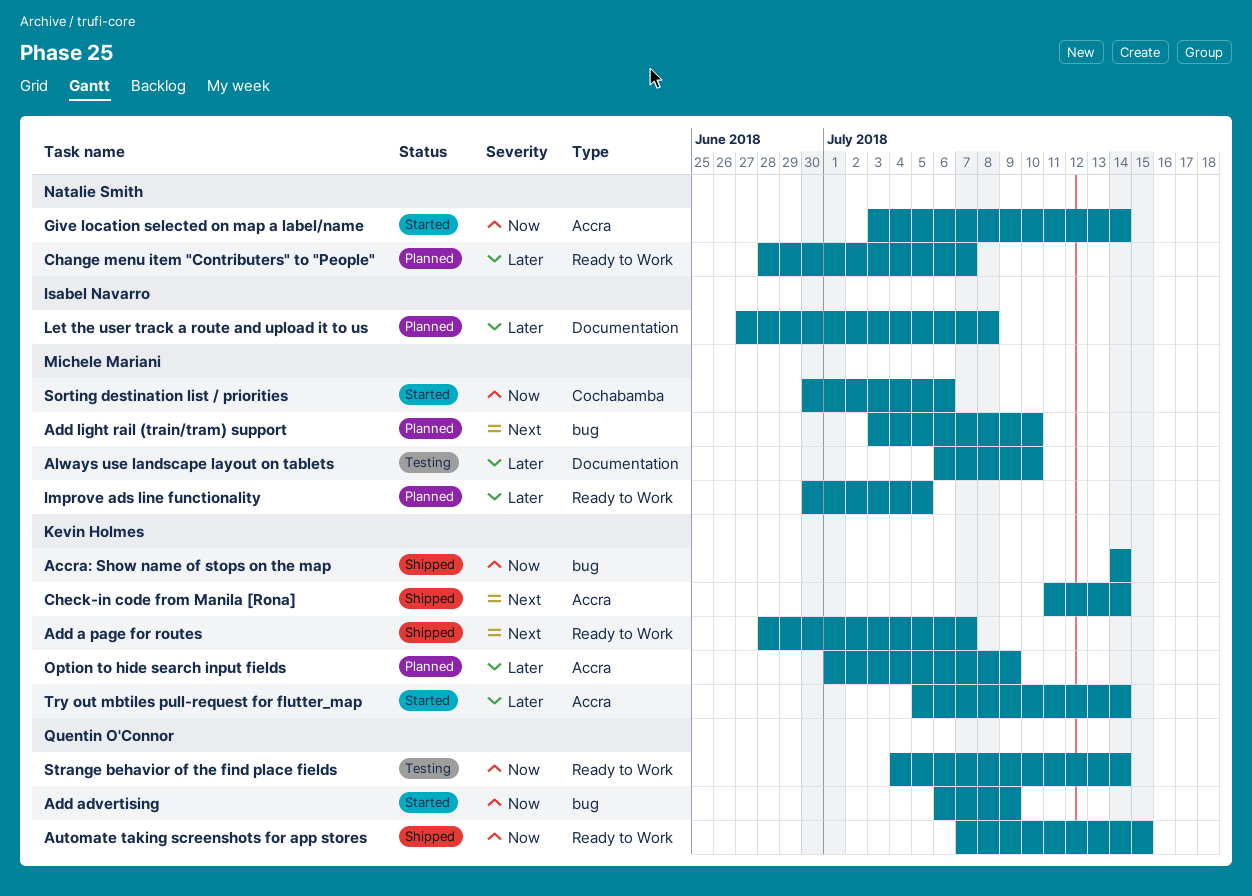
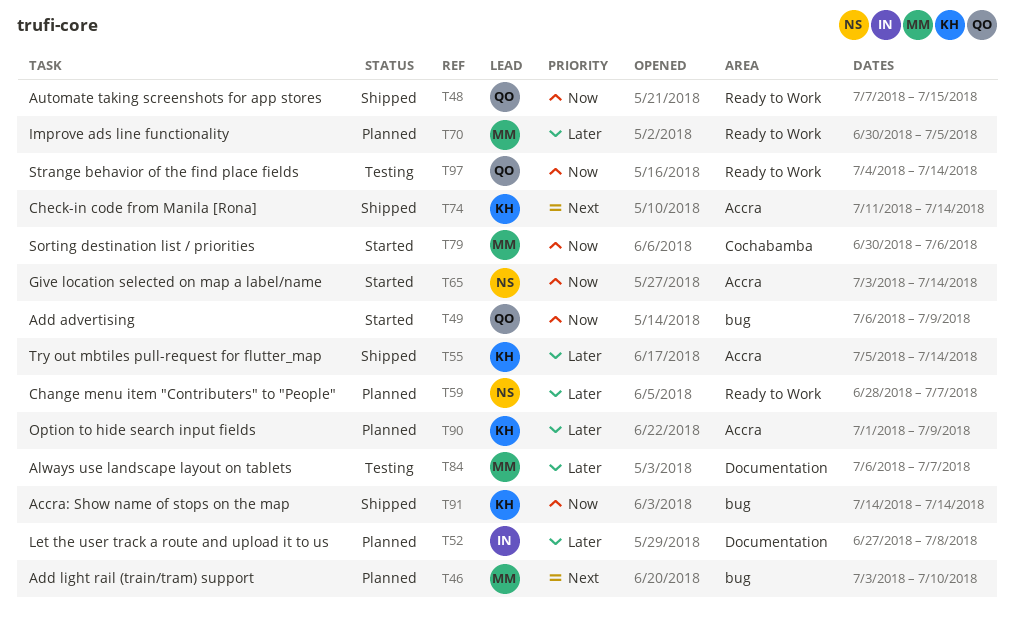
Add a page for routes: present -> none
Always use landscape layout on tablets, due: Jul 10 -> Jul 7
Try out mbtiles pull-request for flutter_map, status: Started -> Shipped

